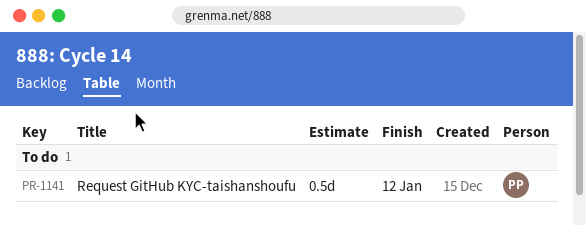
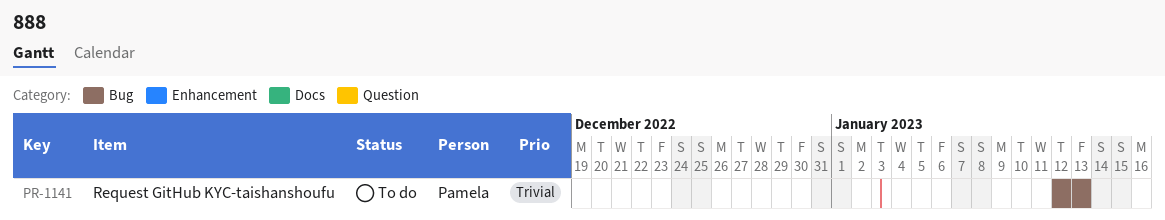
PR-1141, due: Jan 12 -> Jan 13

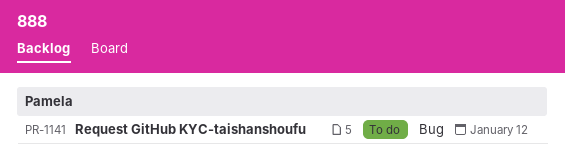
PR-1141, due: Jan 13 -> Jan 12

